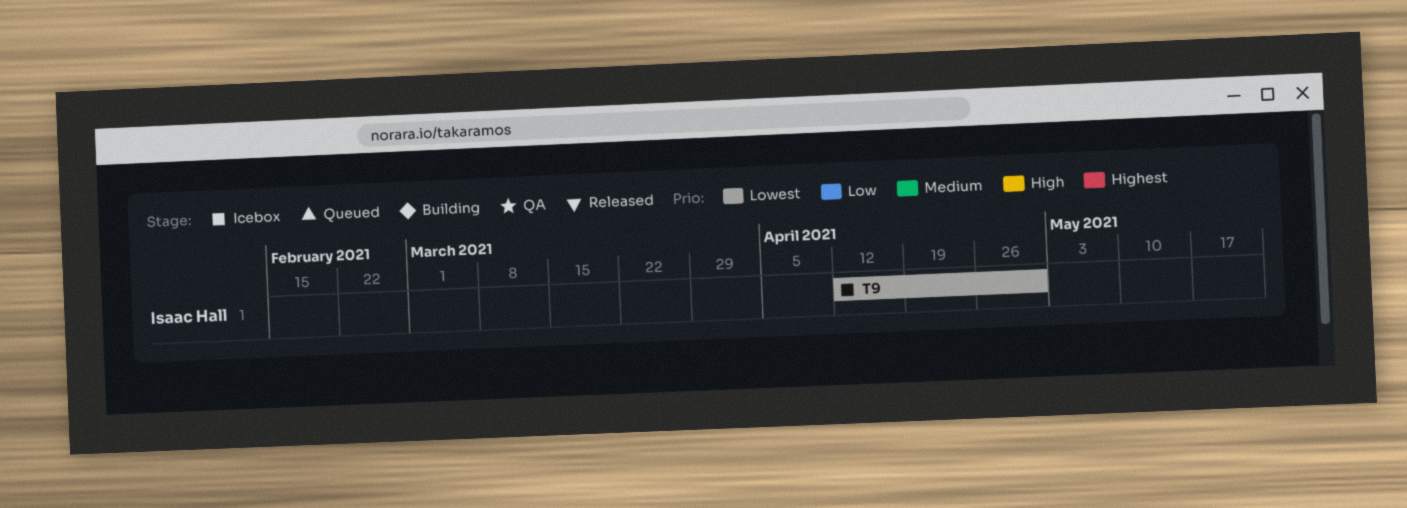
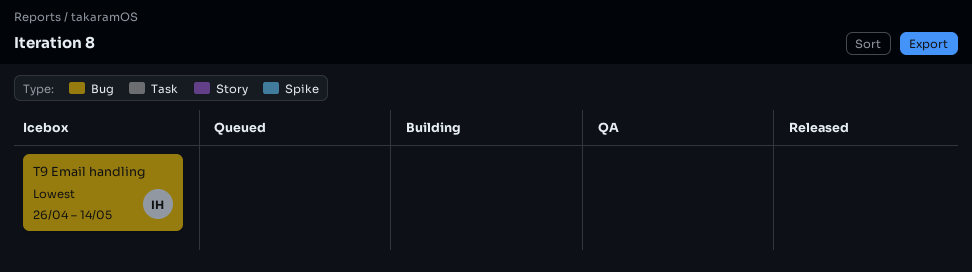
T9, start: Apr 12 -> Apr 26
T9, due: Apr 30 -> May 14

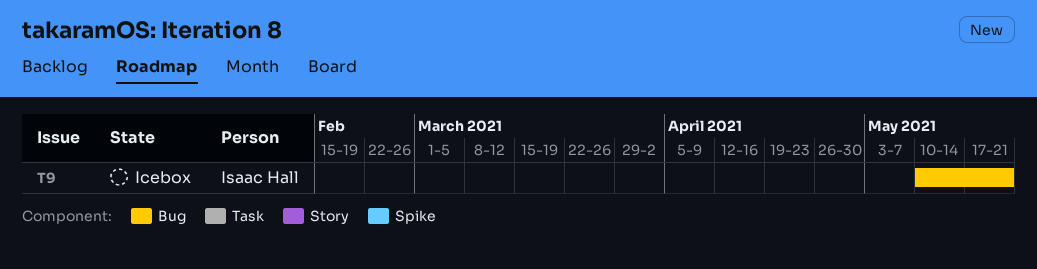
T9, start: Apr 26 -> May 10
T9, due: May 14 -> May 21

